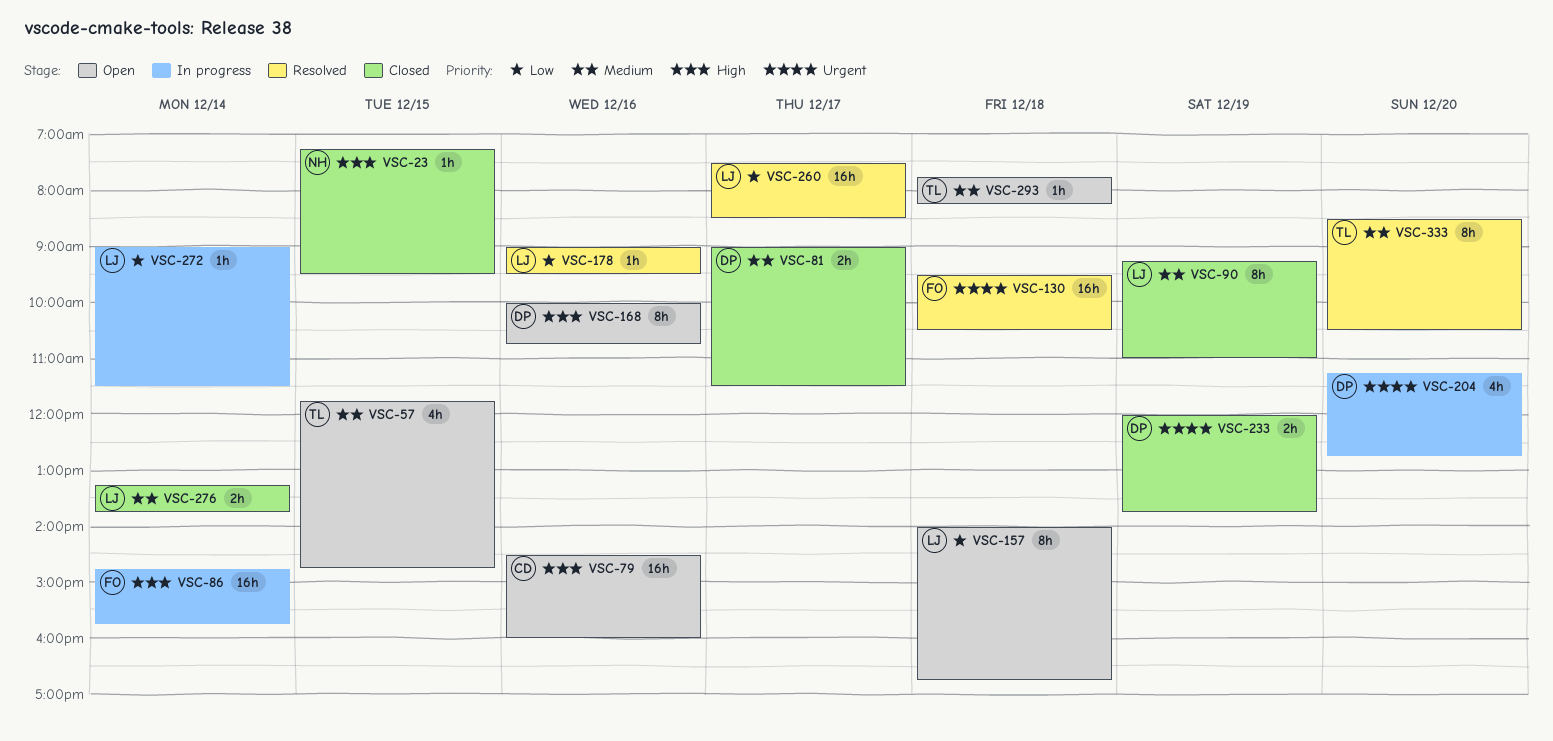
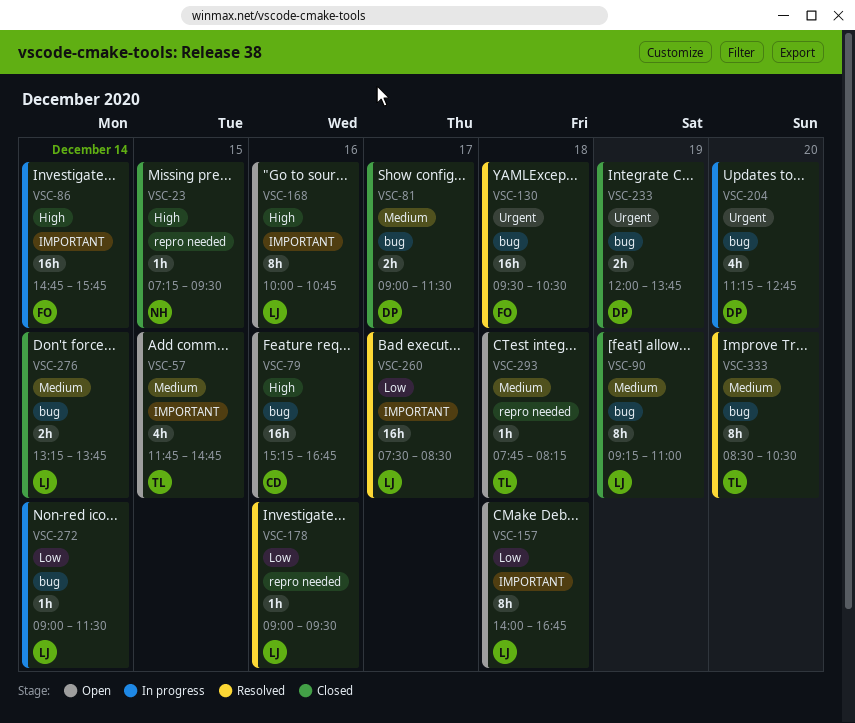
VSC-79, begins: 14:30 -> 15:15
VSC-79, ends: 16:00 -> 16:45
VSC-168, owner: DP -> LJ

